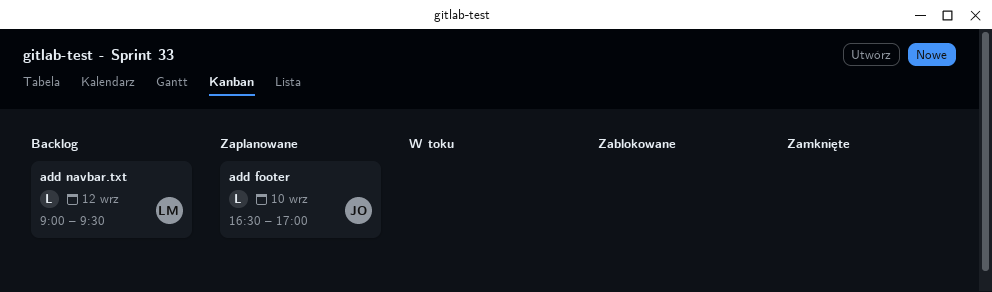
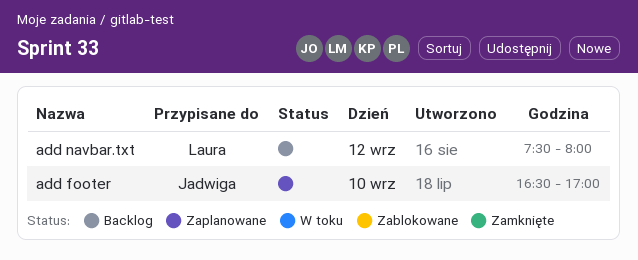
add navbar.txt, begins: 09:00 -> 07:30
add navbar.txt, ends: 09:30 -> 08:00

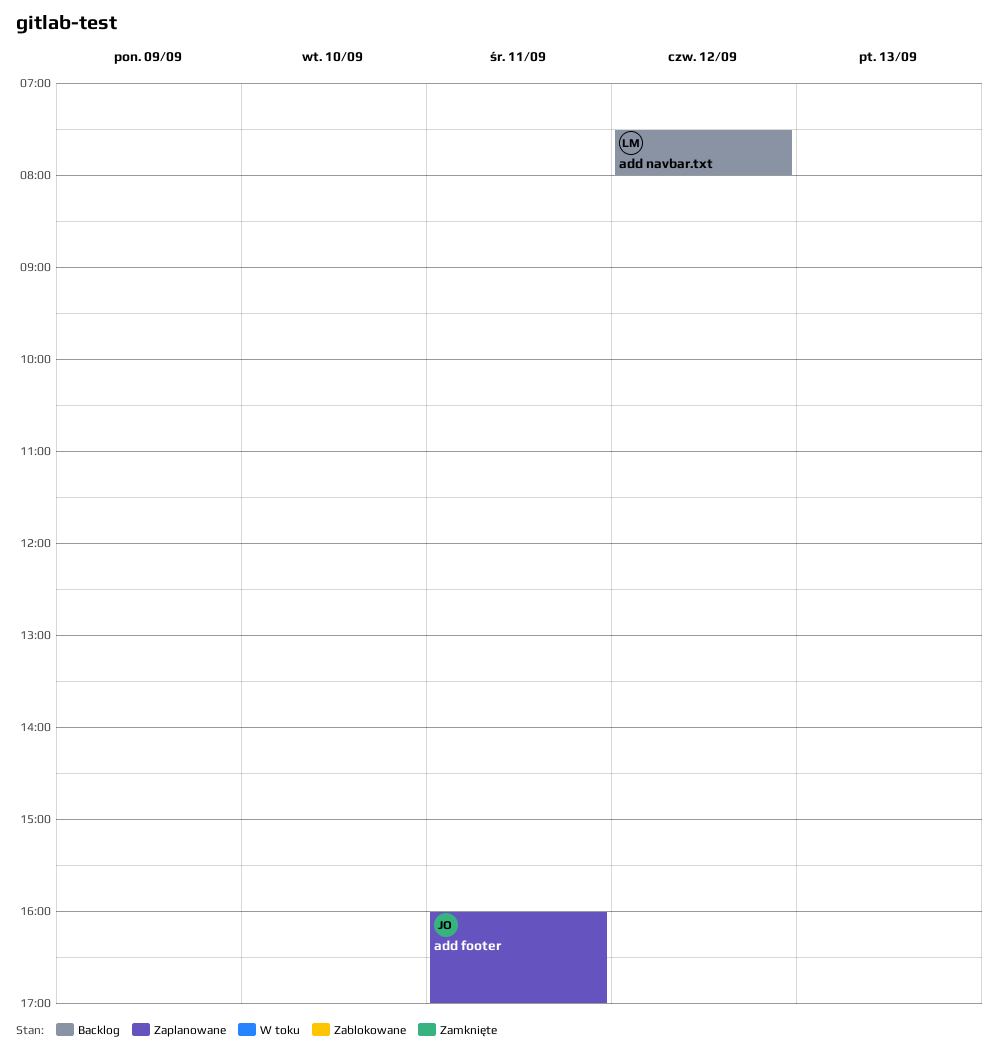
add footer, day: Sep 10 -> Sep 11
add footer, begins: 16:30 -> 16:00

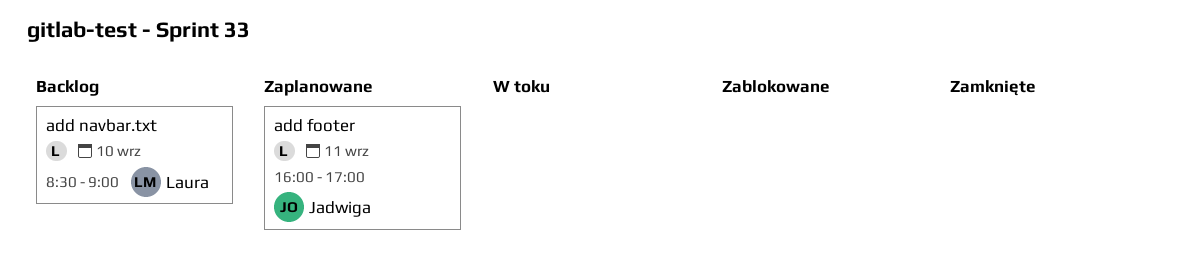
add navbar.txt, day: Sep 12 -> Sep 10
add navbar.txt, begins: 07:30 -> 08:30
add navbar.txt, ends: 08:00 -> 09:00

